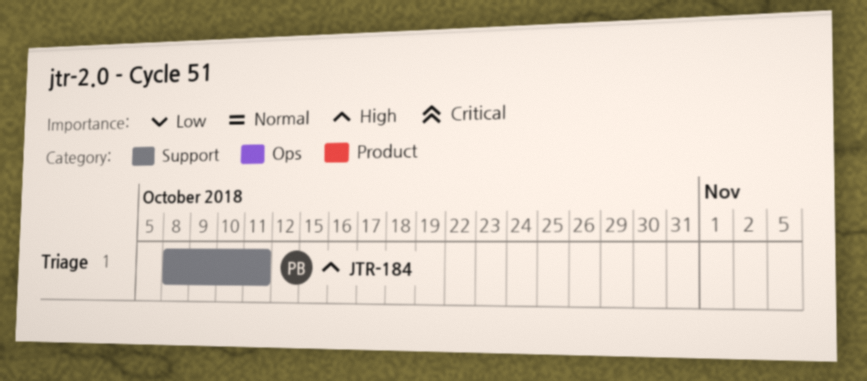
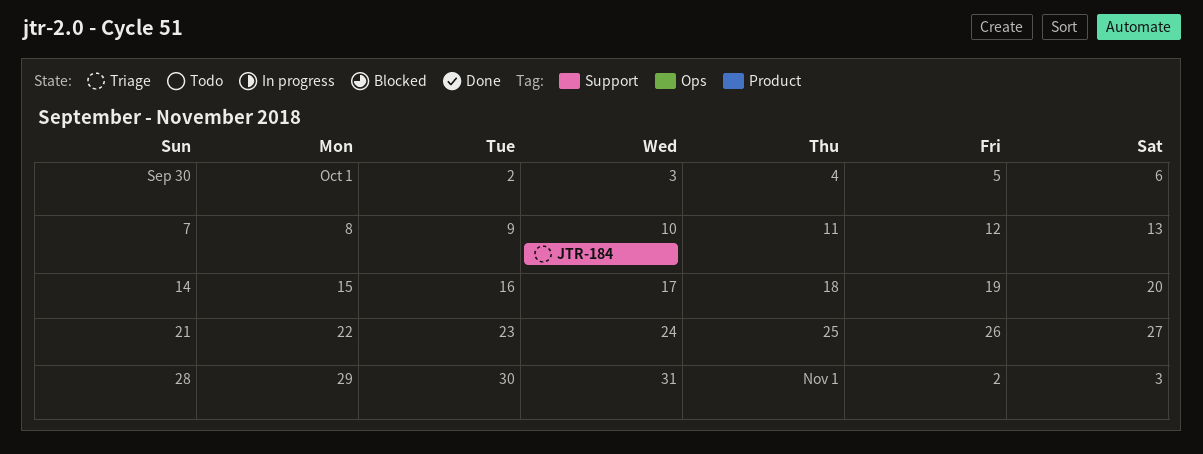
JTR-184, start: Oct 8 -> Oct 10
JTR-184, due: Oct 11 -> Oct 10

